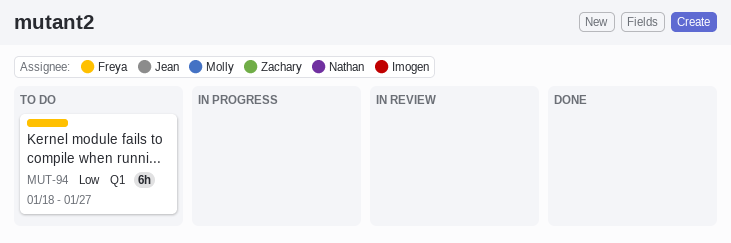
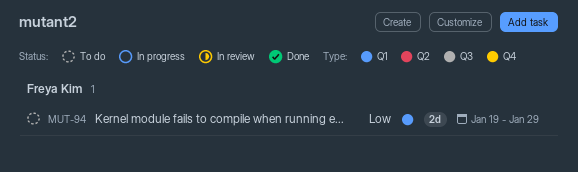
MUT-94, estimate: 6h -> 2d
MUT-94, start: Jan 18 -> Jan 19
MUT-94, due: Jan 27 -> Jan 29

